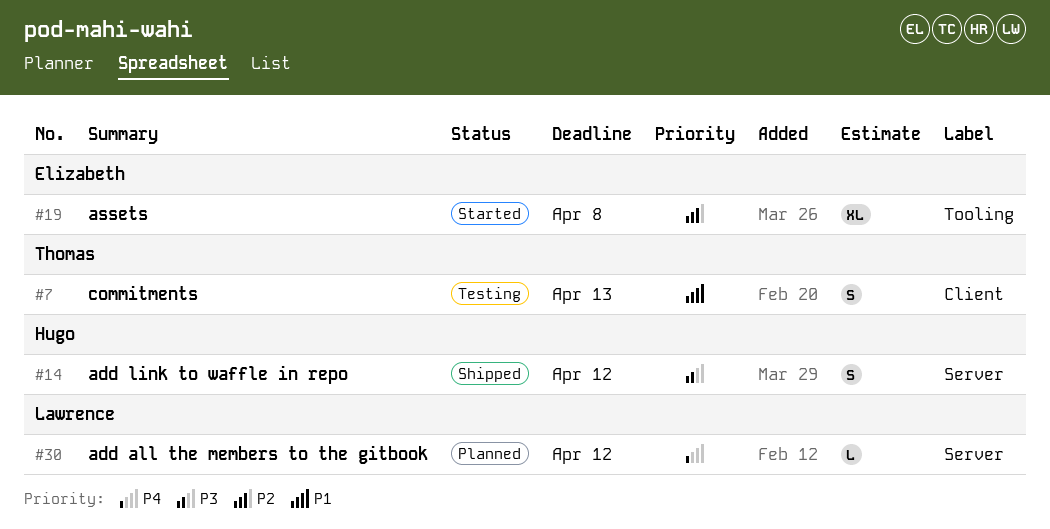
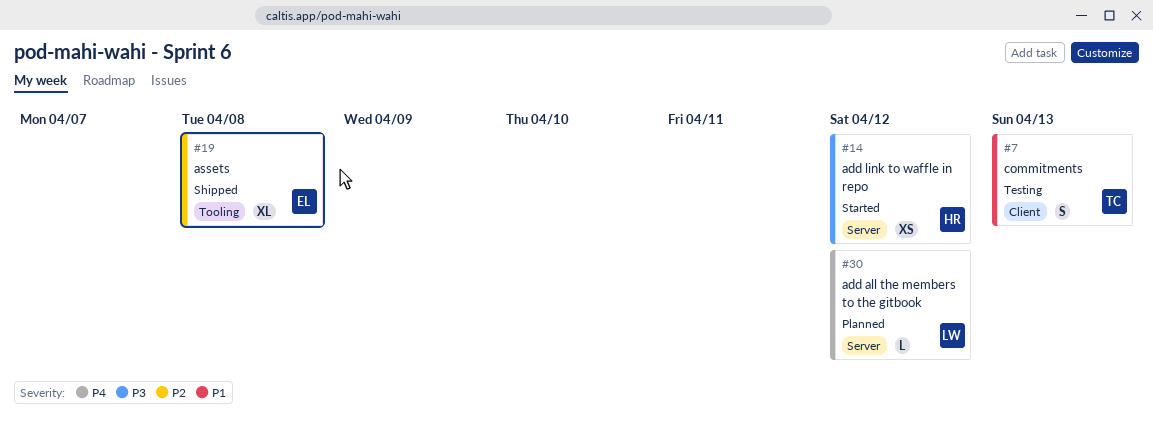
#14, status: Shipped -> Started
#14, estimate: S -> XS
#19, status: Started -> Shipped

